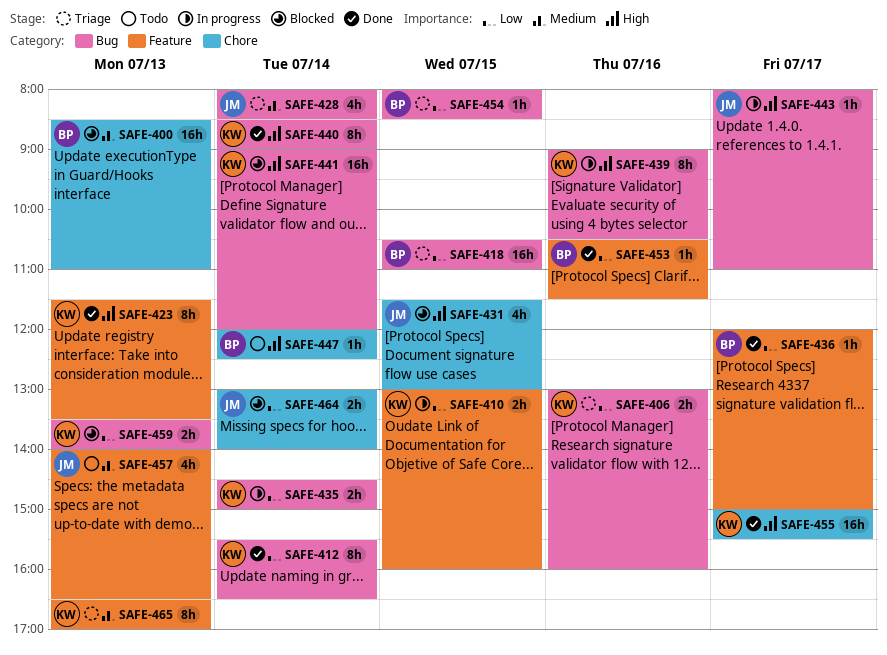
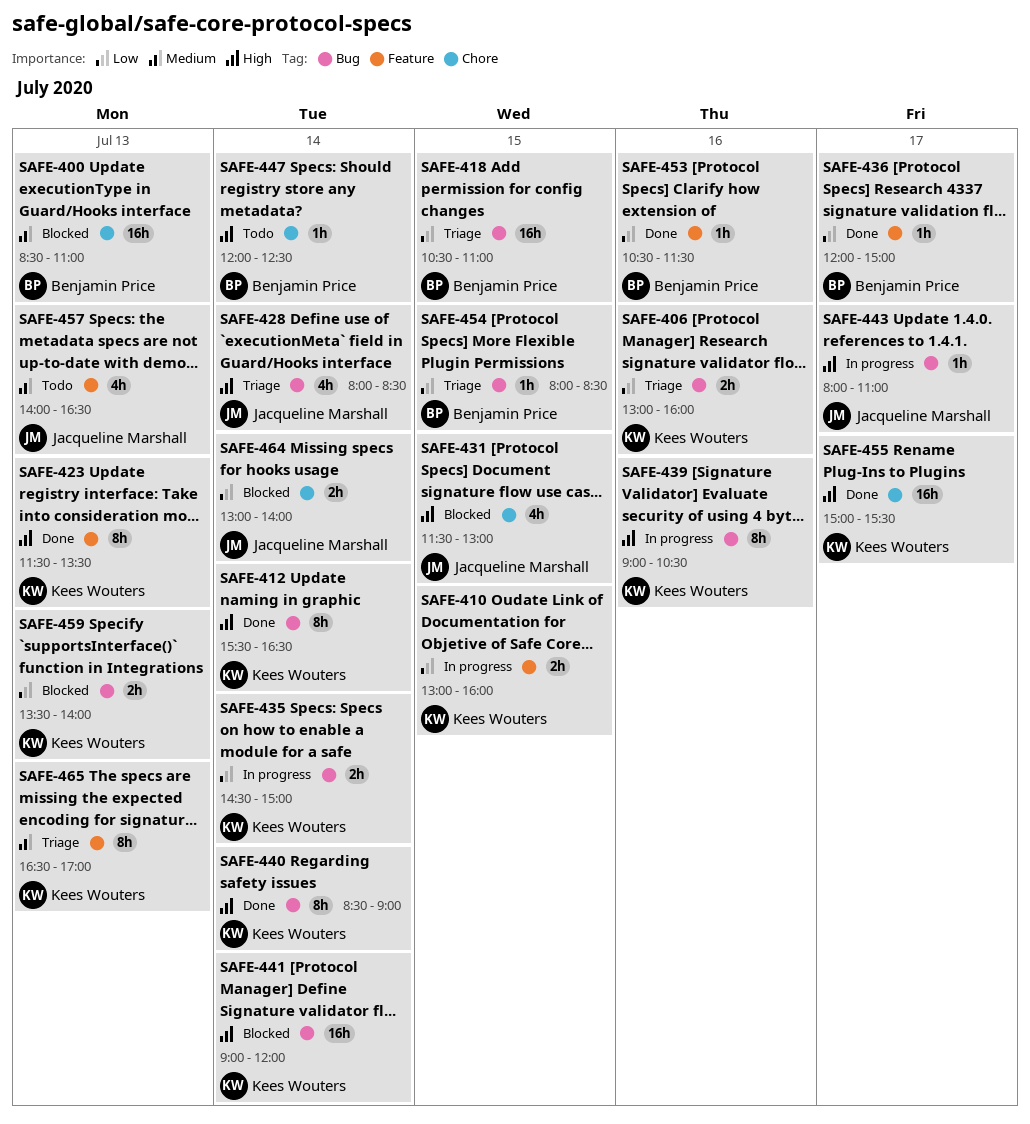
SAFE-412, priority: Low -> High
SAFE-428, priority: Medium -> High

